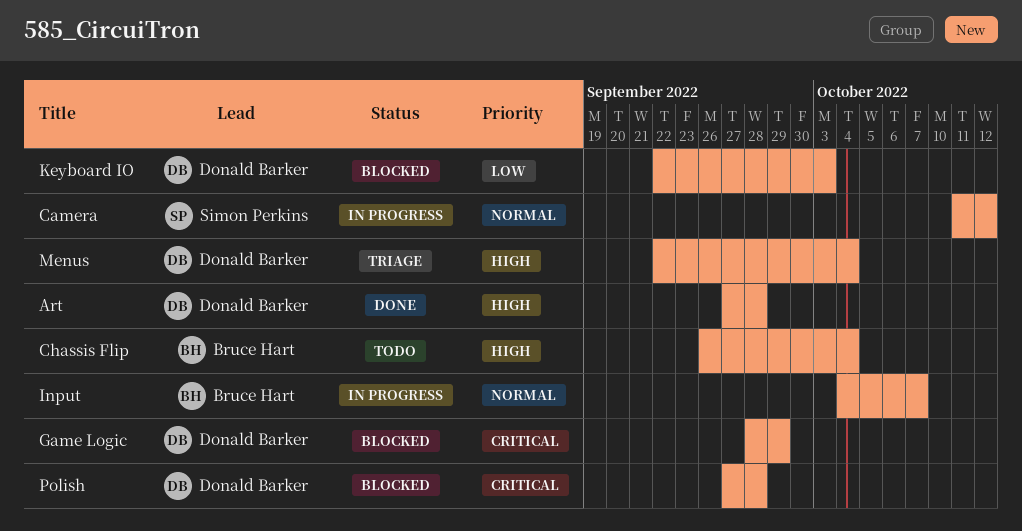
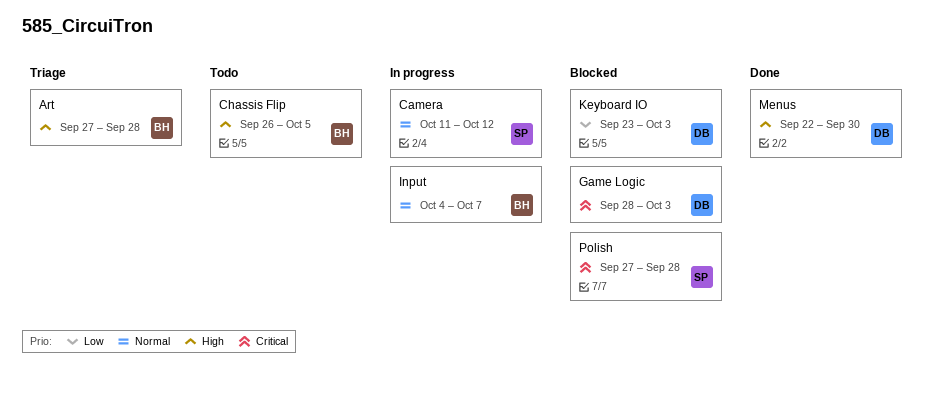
Art, status: Done -> Triage
Art, owner: Donald Barker -> Bruce Hart
Chassis Flip, due: Oct 4 -> Oct 5
Game Logic, due: Sep 29 -> Oct 3
Keyboard IO, start: Sep 22 -> Sep 23
Menus, status: Triage -> Done
Menus, due: Oct 4 -> Sep 30
Polish, owner: Donald Barker -> Simon Perkins

